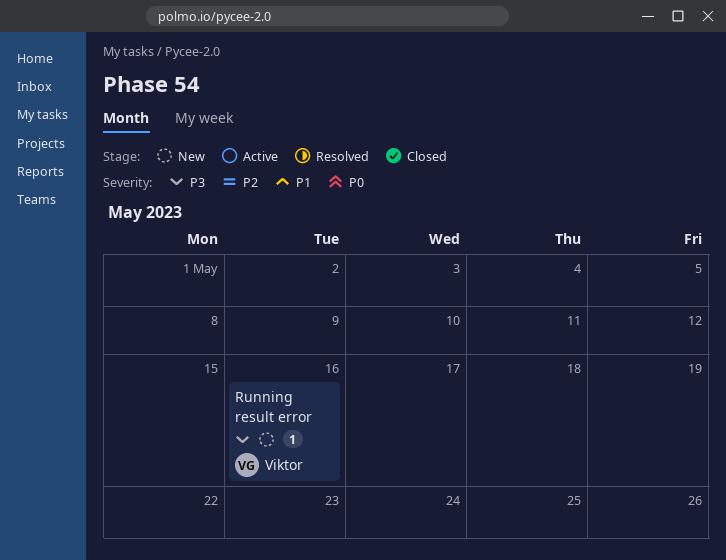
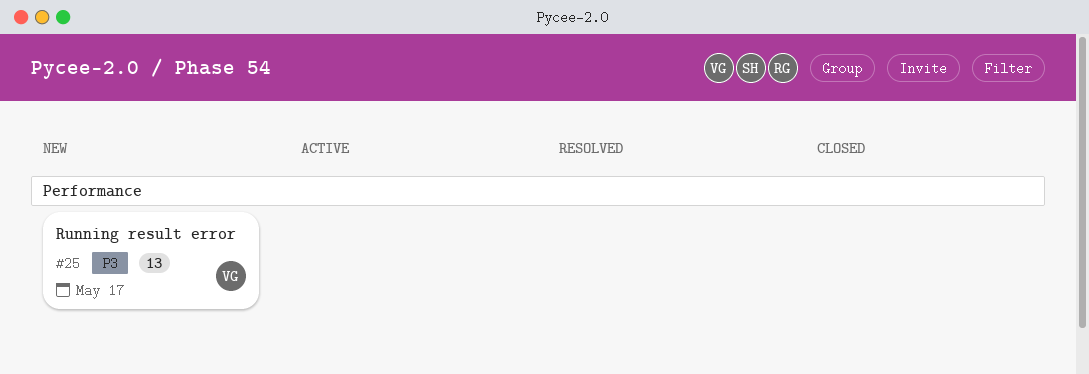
Running result error, estimate: 1 -> 13
Running result error, due: May 16 -> May 17

